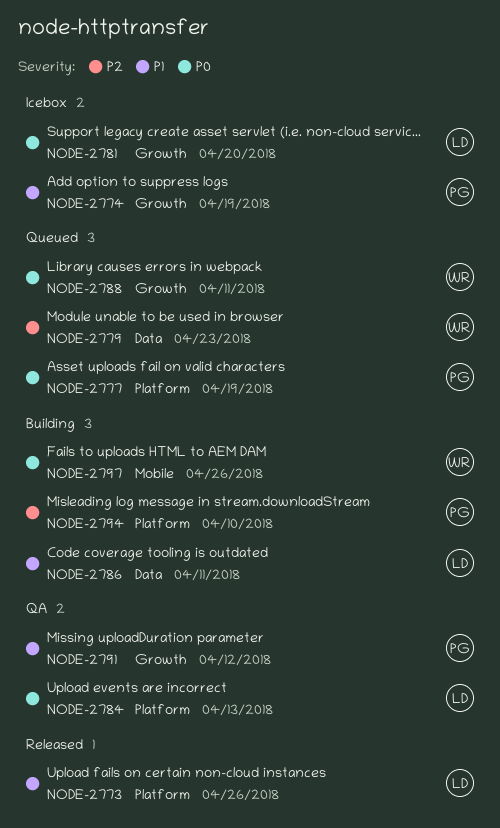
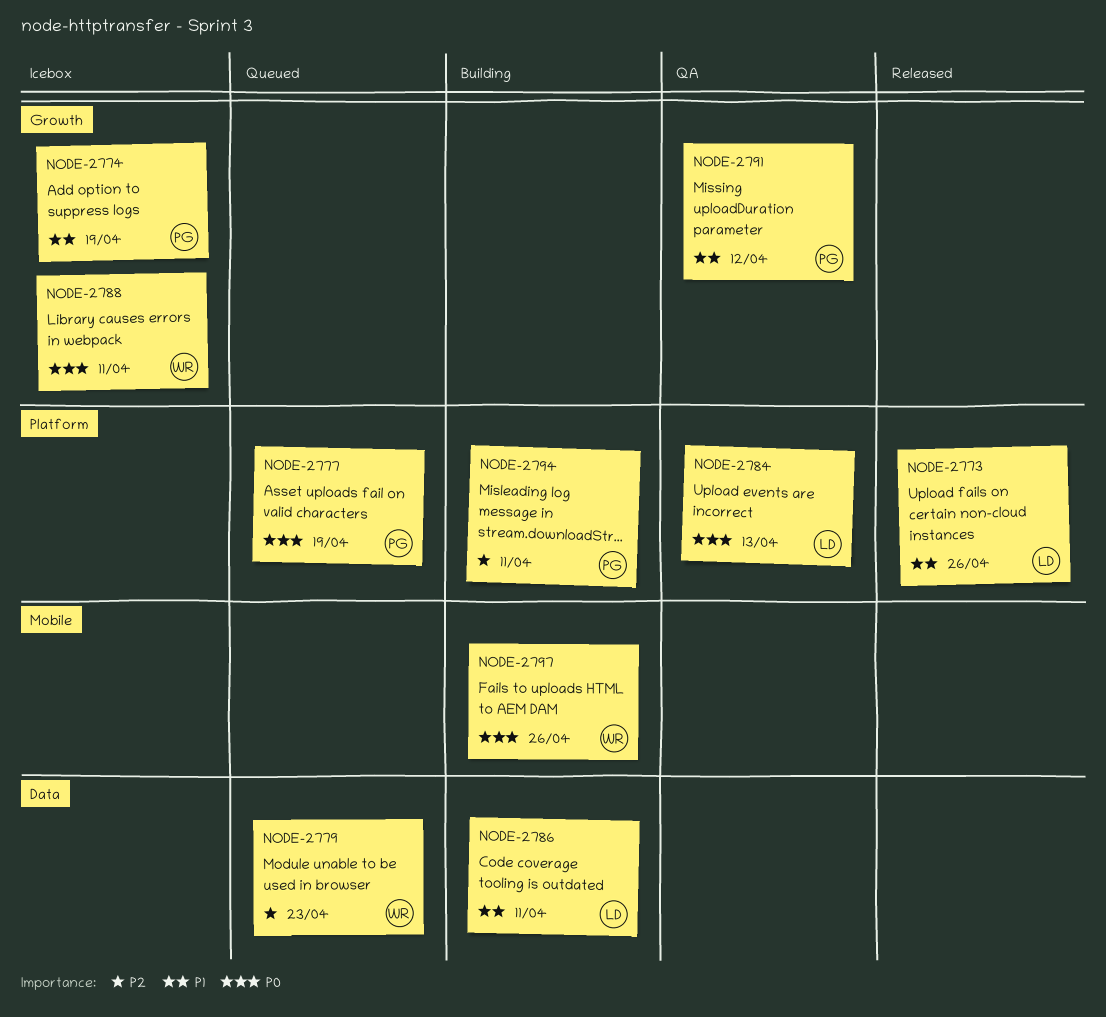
NODE-2781: present -> none
NODE-2788, status: Queued -> Icebox
NODE-2794, due: Apr 10 -> Apr 11

